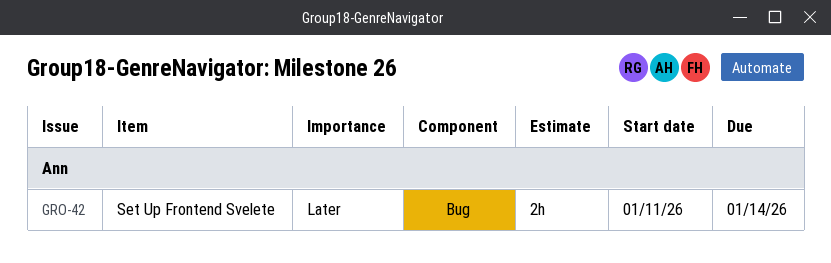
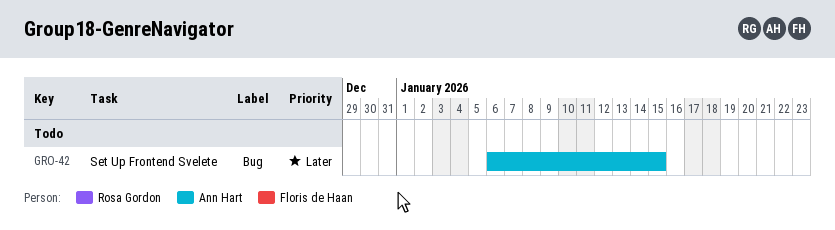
GRO-42, start: Jan 11 -> Jan 6
GRO-42, due: Jan 14 -> Jan 15

